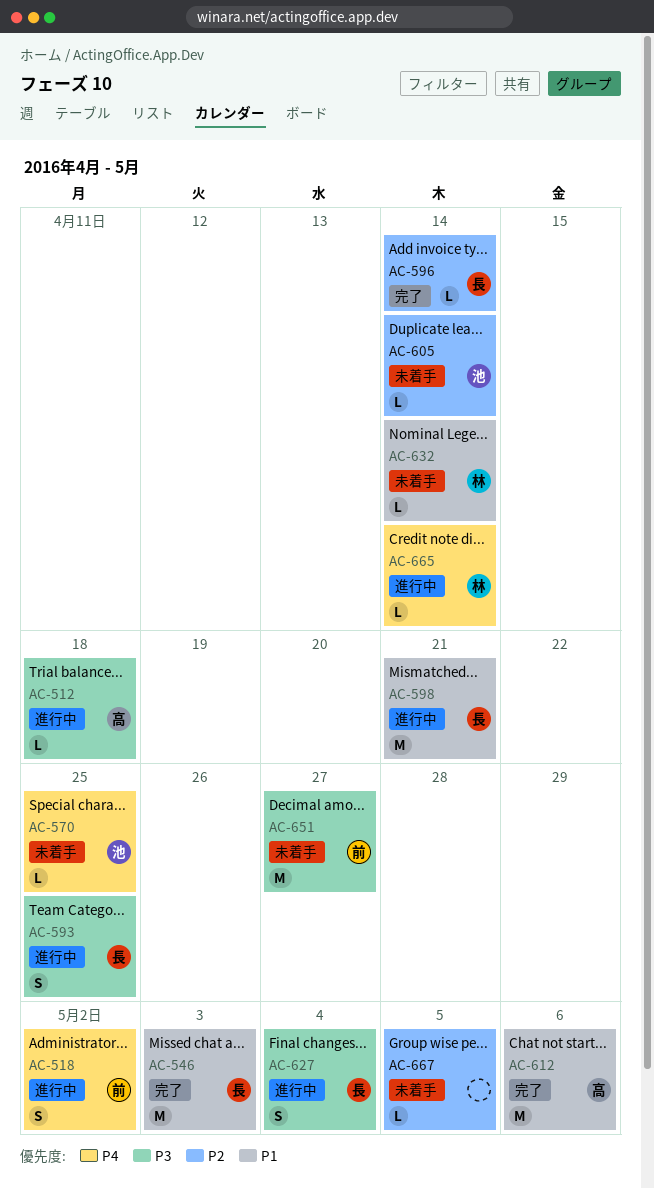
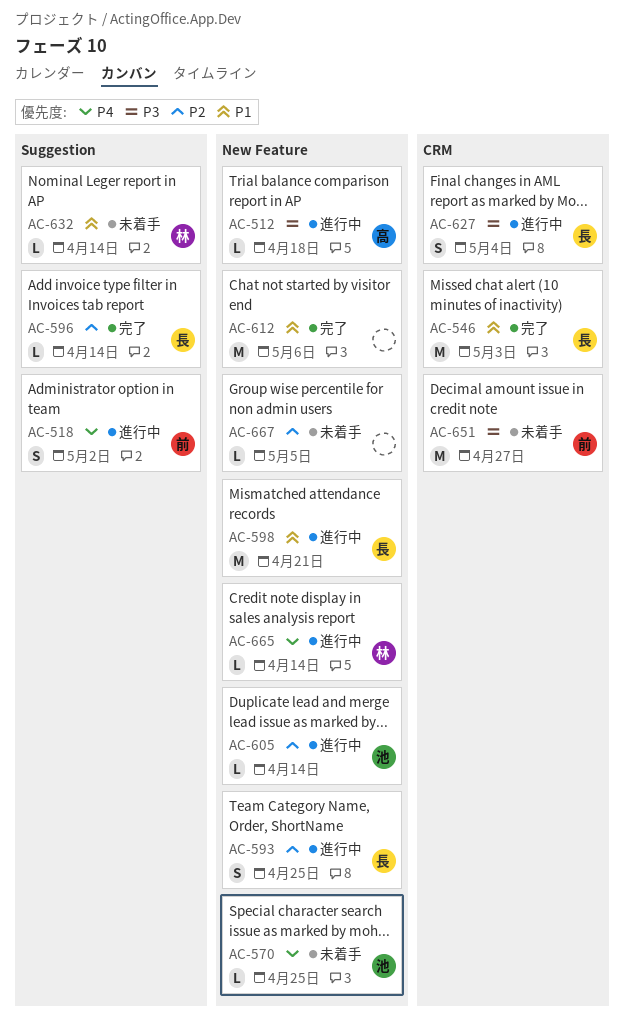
AC-593, priority: P3 -> P2
AC-605, status: 未着手 -> 進行中
AC-612, owner: 高 -> none

